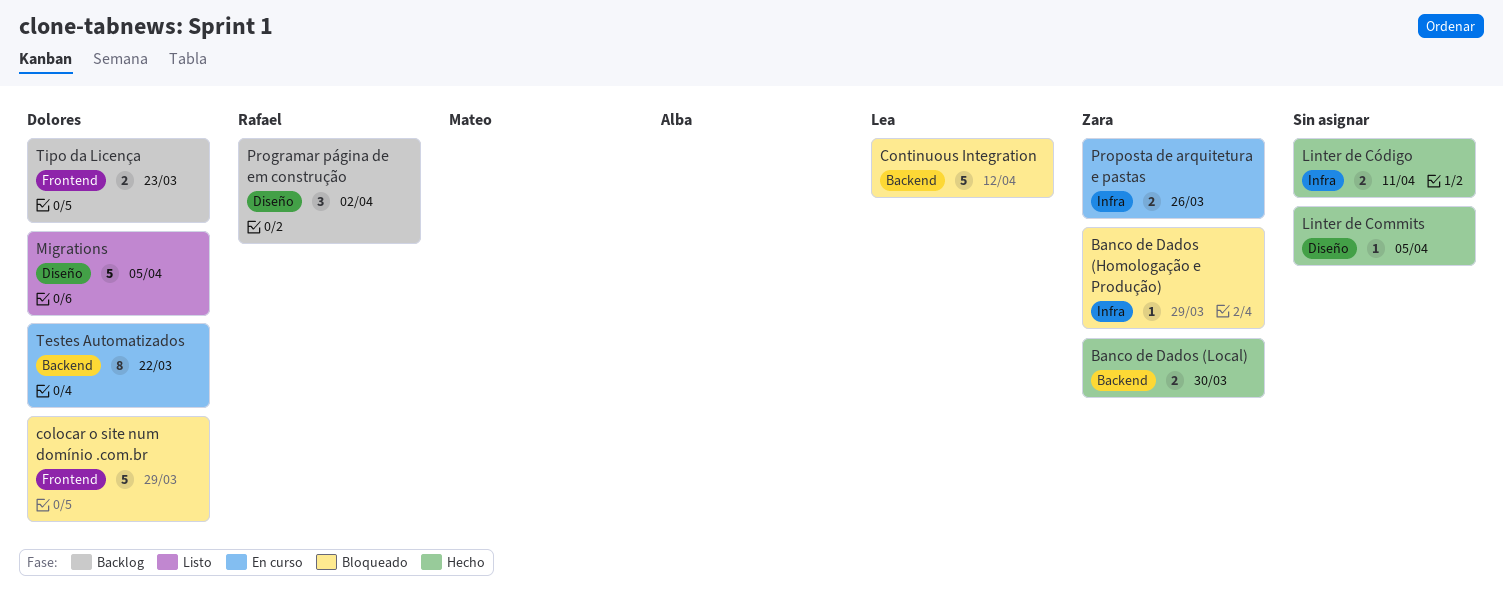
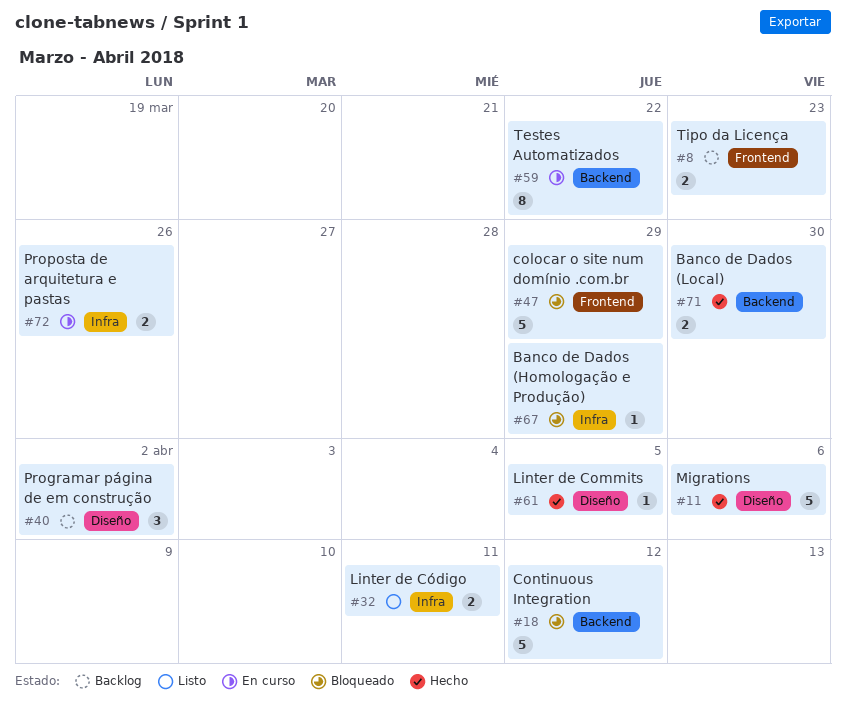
Linter de Código, status: Hecho -> Listo
Migrations, status: Listo -> Hecho
Migrations, due: Apr 5 -> Apr 6

